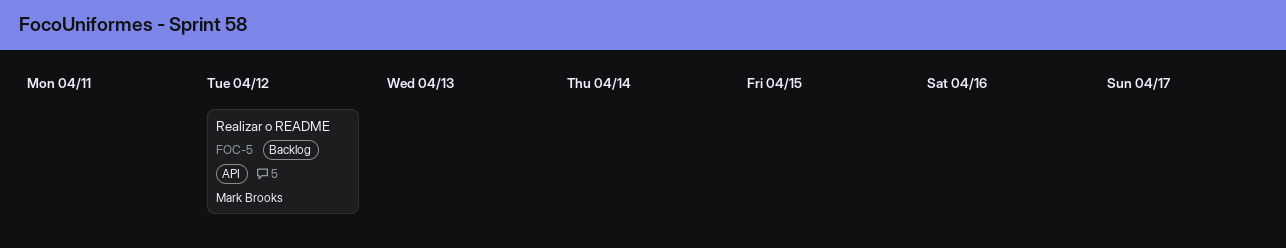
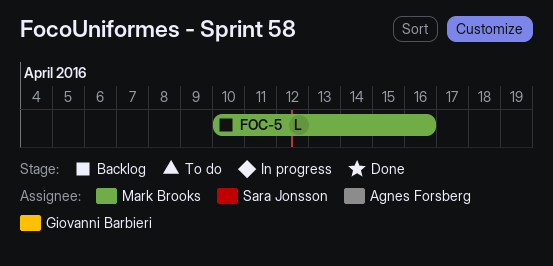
FOC-5, due: Apr 12 -> Apr 16

